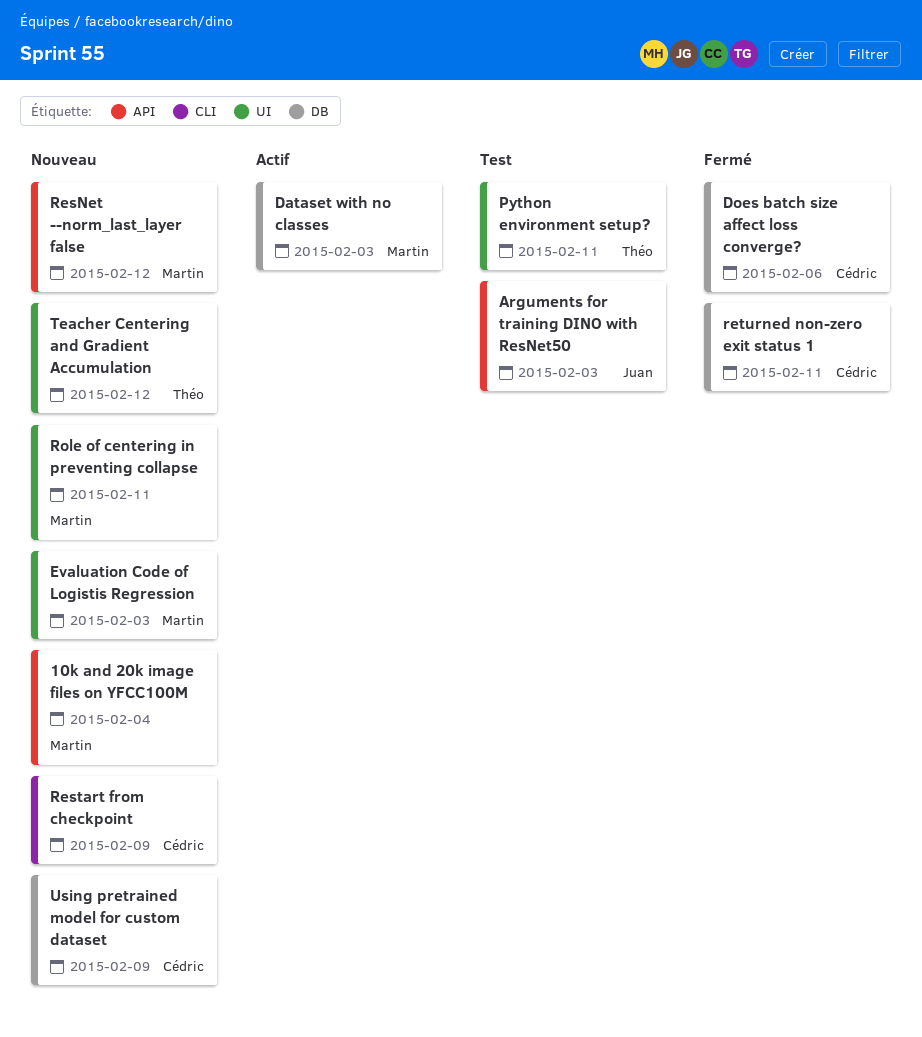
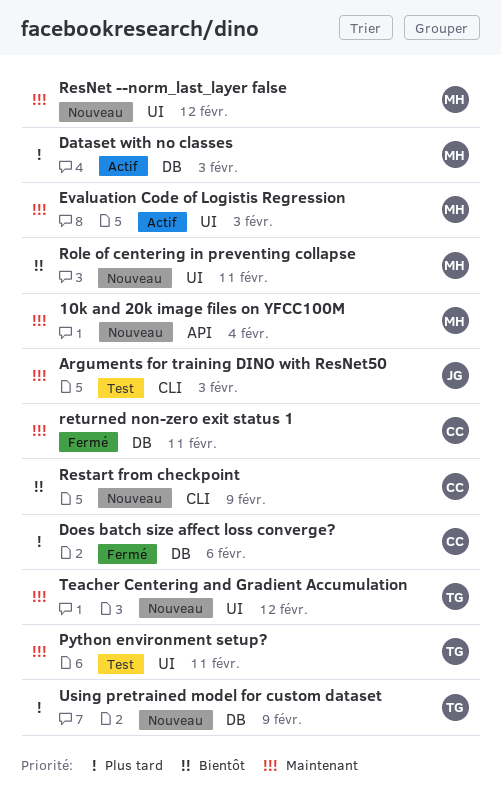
Arguments for training DINO with ResNet50, label: API -> CLI
Evaluation Code of Logistis Regression, status: Nouveau -> Actif
ResNet --norm_last_layer false, label: API -> UI
Using pretrained model for custom dataset, owner: Cédric -> Théo

